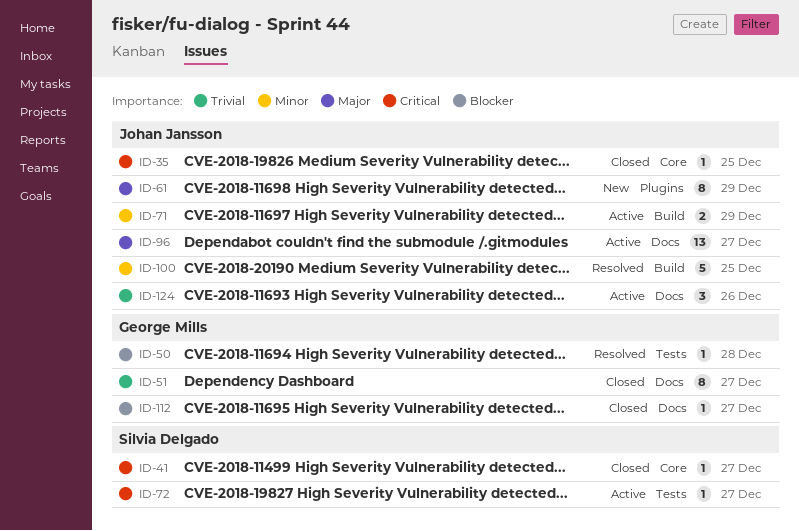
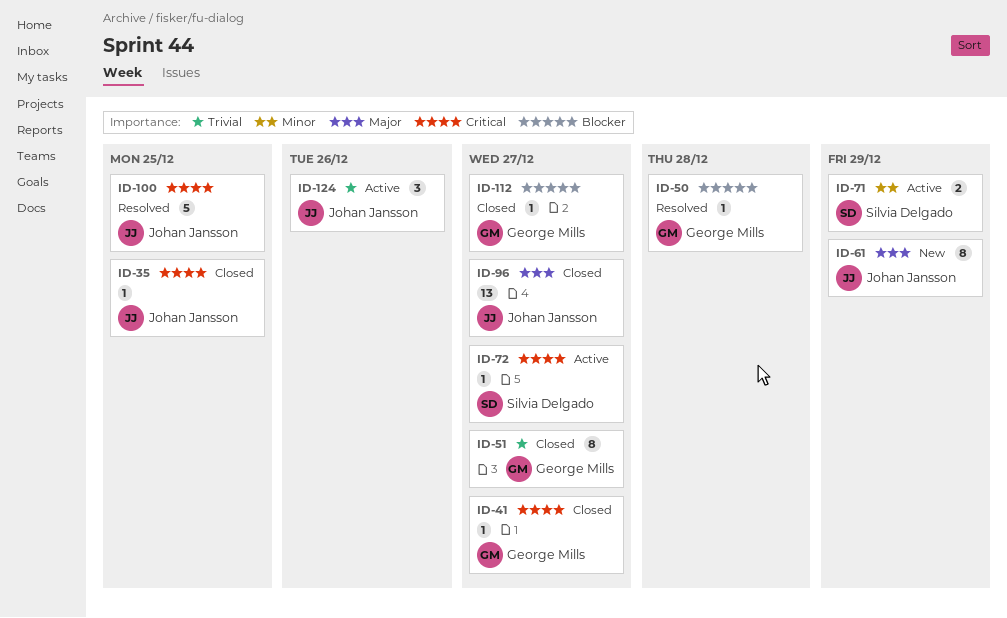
ID-41, owner: Silvia Delgado -> George Mills
ID-71, owner: Johan Jansson -> Silvia Delgado
ID-96, status: Active -> Closed
ID-100, priority: Minor -> Critical

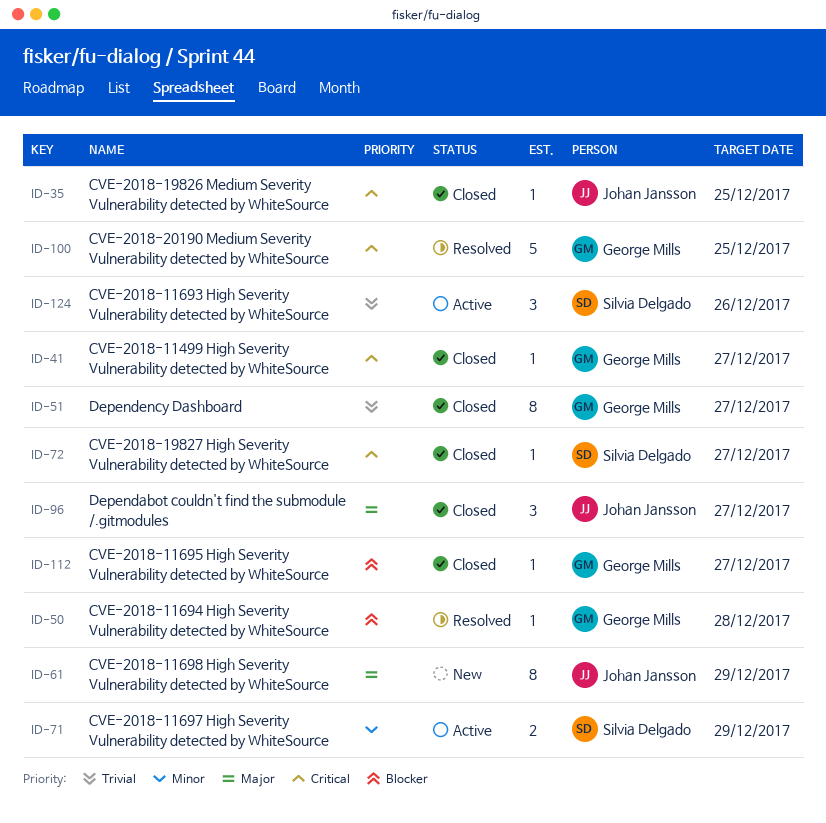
ID-72, status: Active -> Closed
ID-96, estimate: 13 -> 3
ID-100, owner: Johan Jansson -> George Mills
ID-124, owner: Johan Jansson -> Silvia Delgado

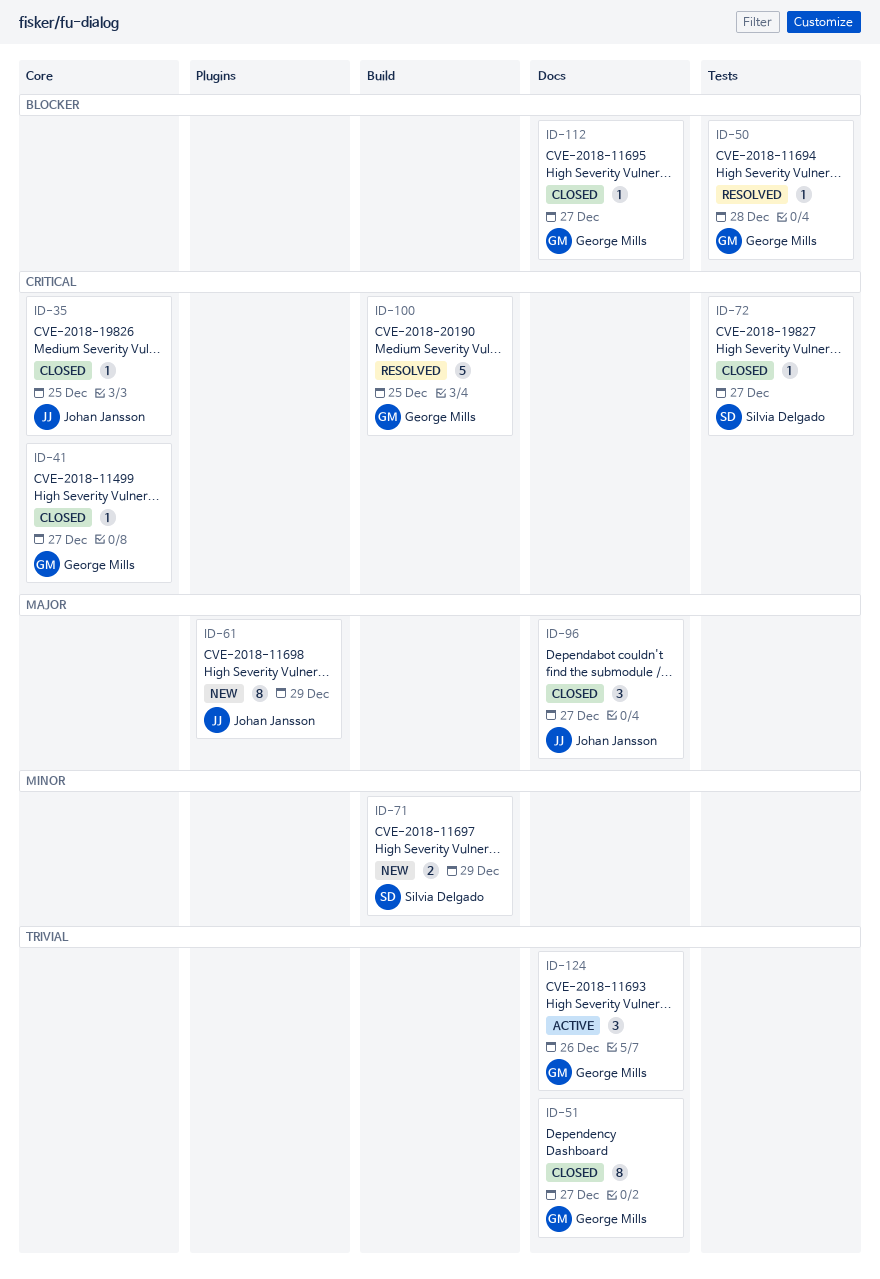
ID-71, status: Active -> New
ID-124, owner: Silvia Delgado -> George Mills

